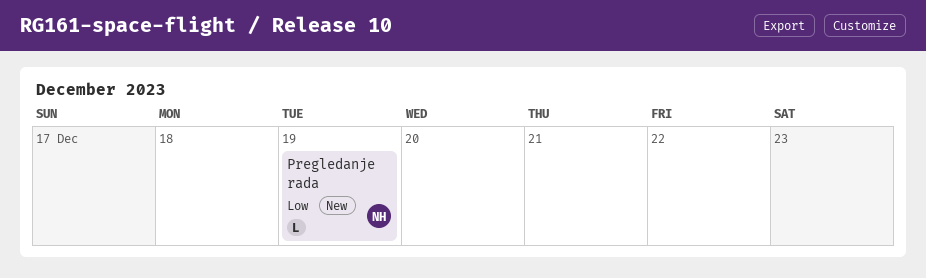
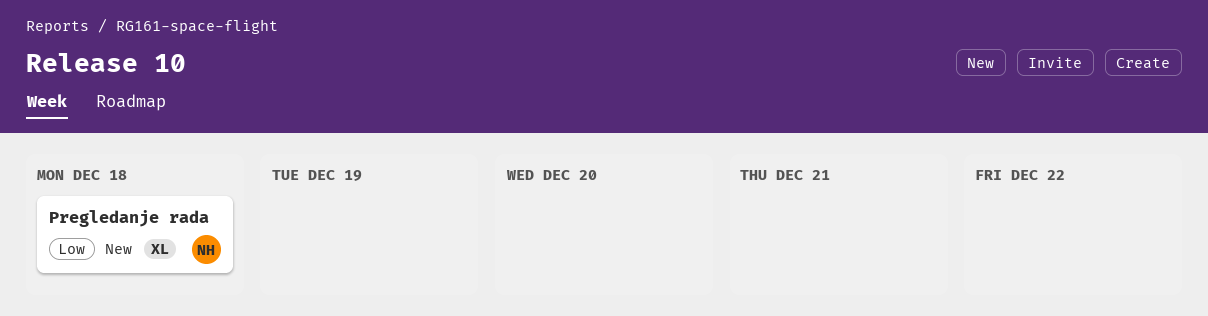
Pregledanje rada, estimate: L -> XL
Pregledanje rada, due: Dec 19 -> Dec 18

